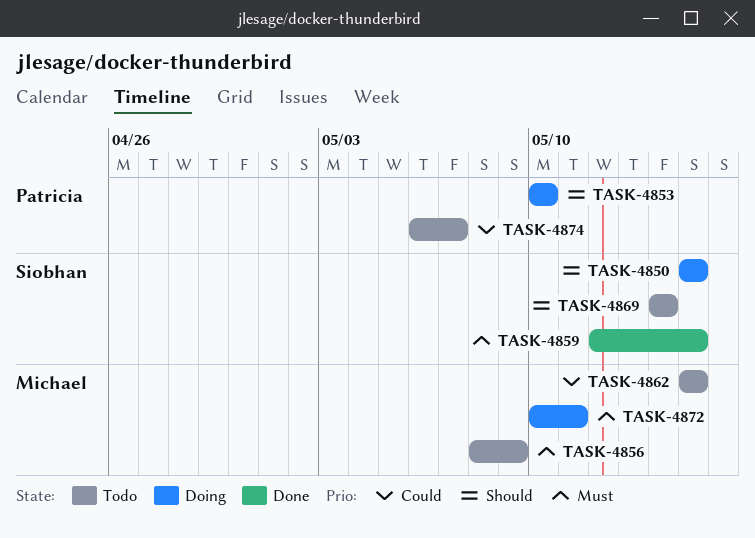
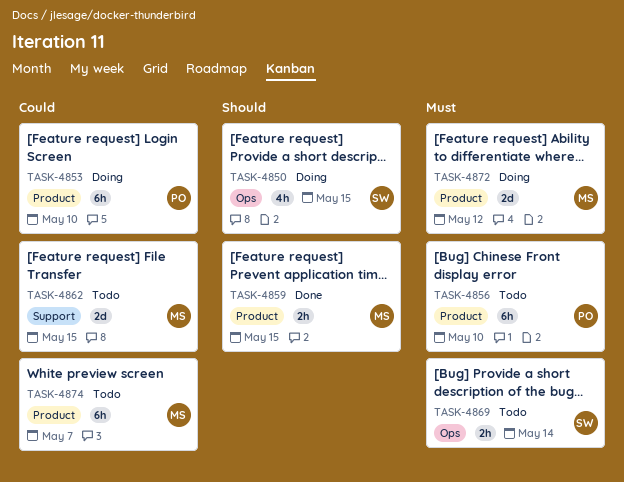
TASK-4853, priority: Should -> Could
TASK-4856, owner: Michael -> Patricia
TASK-4856, due: May 9 -> May 10
TASK-4859, owner: Siobhan -> Michael
TASK-4859, priority: Must -> Should
TASK-4869, priority: Should -> Must
TASK-4872, due: May 11 -> May 12
TASK-4874, owner: Patricia -> Michael

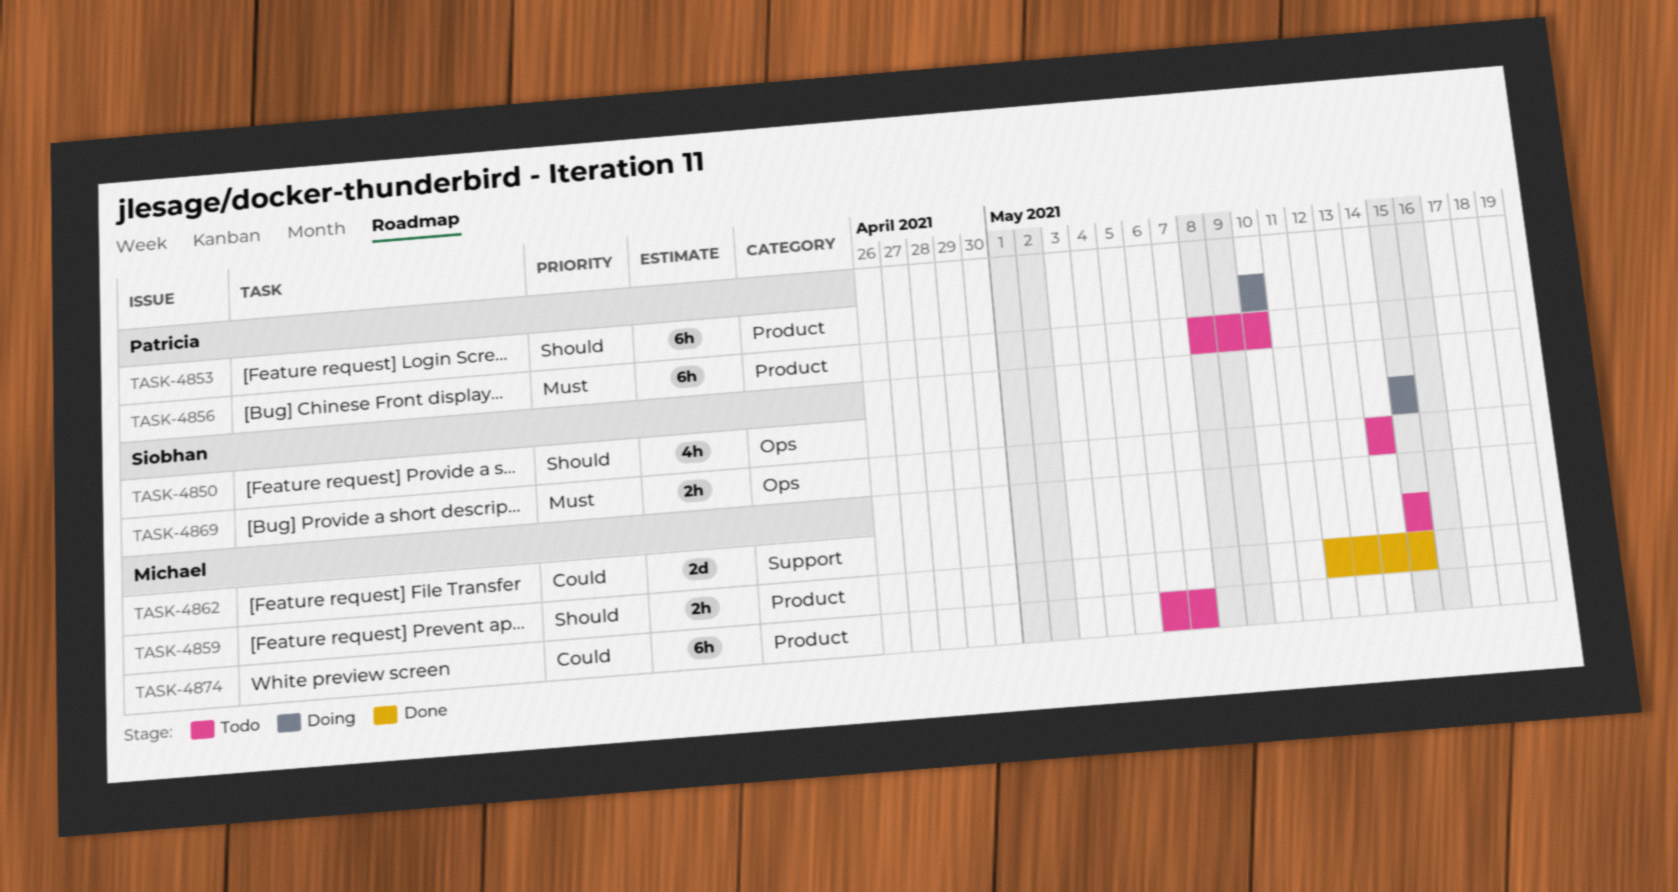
TASK-4853, priority: Could -> Should
TASK-4872: present -> none

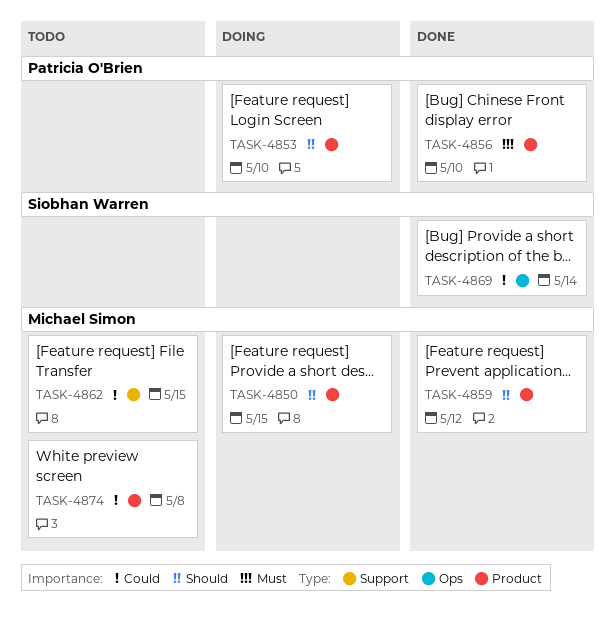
TASK-4850, owner: Siobhan Warren -> Michael Simon
TASK-4850, label: Ops -> Product
TASK-4856, status: Todo -> Done
TASK-4859, due: May 15 -> May 12
TASK-4869, status: Todo -> Done
TASK-4869, priority: Must -> Could
TASK-4874, due: May 7 -> May 8

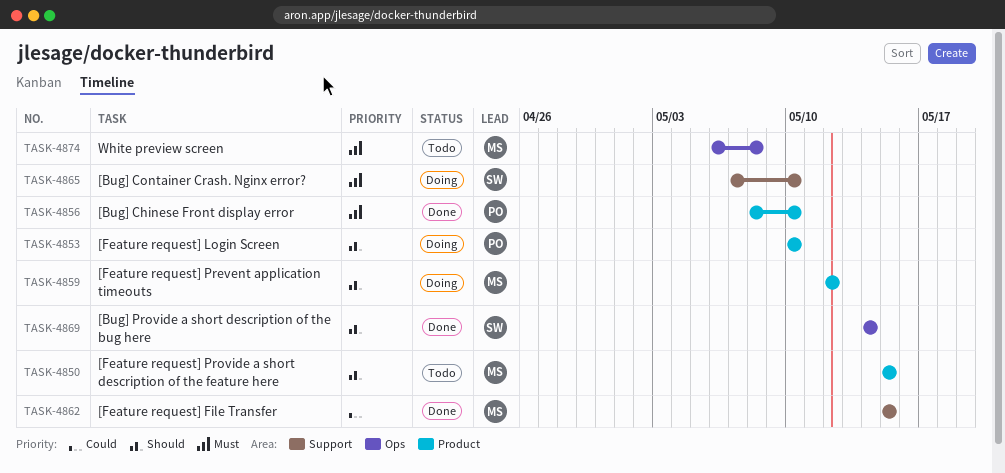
TASK-4850, status: Doing -> Todo
TASK-4859, status: Done -> Doing
TASK-4862, status: Todo -> Done
TASK-4865: none -> present
TASK-4869, priority: Could -> Should
TASK-4874, priority: Could -> Must
TASK-4874, label: Product -> Ops

